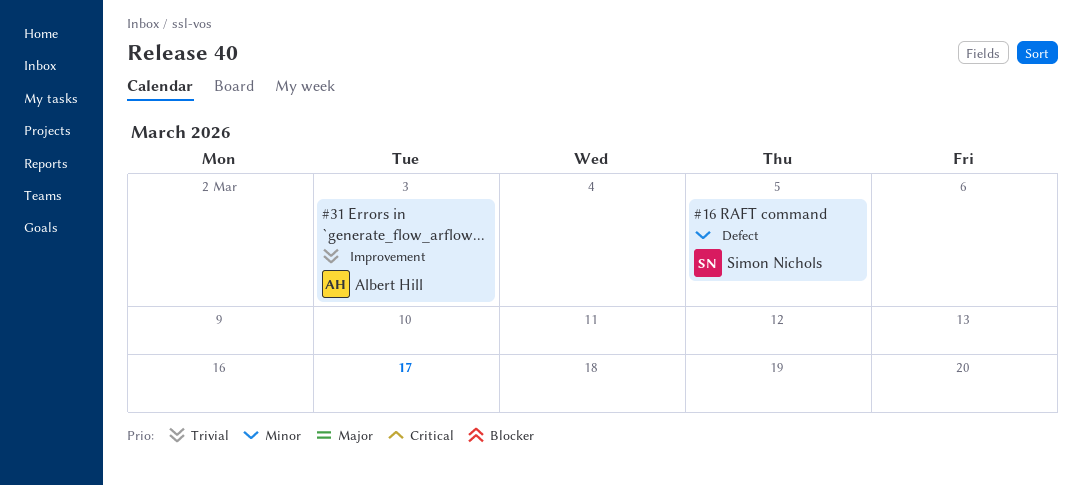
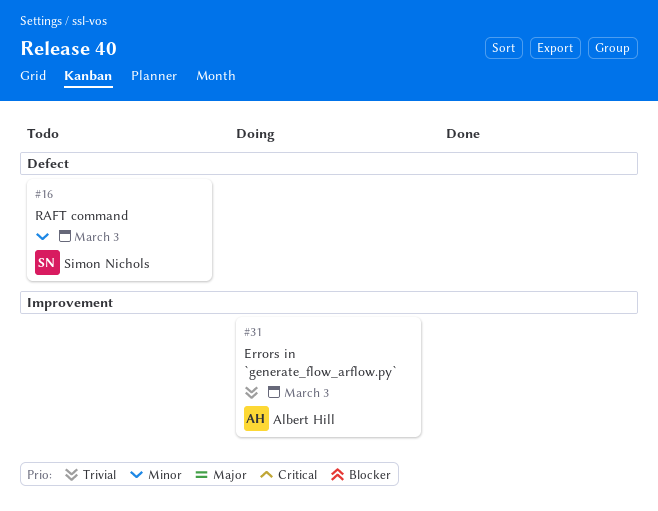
#16, due: Mar 5 -> Mar 3

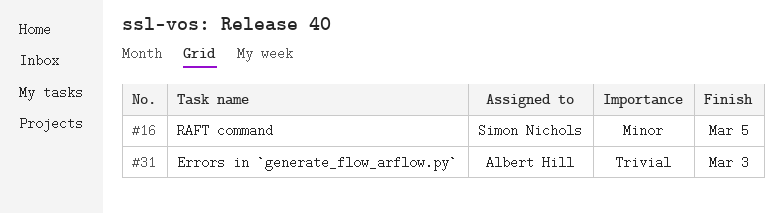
#16, due: Mar 3 -> Mar 5

